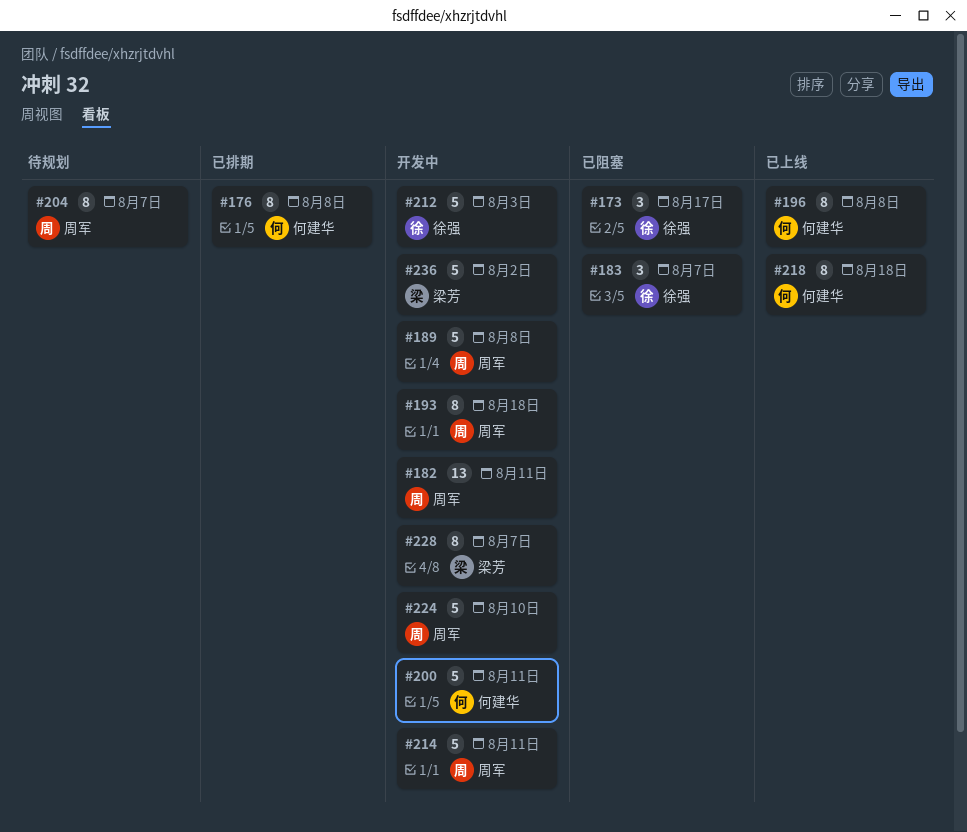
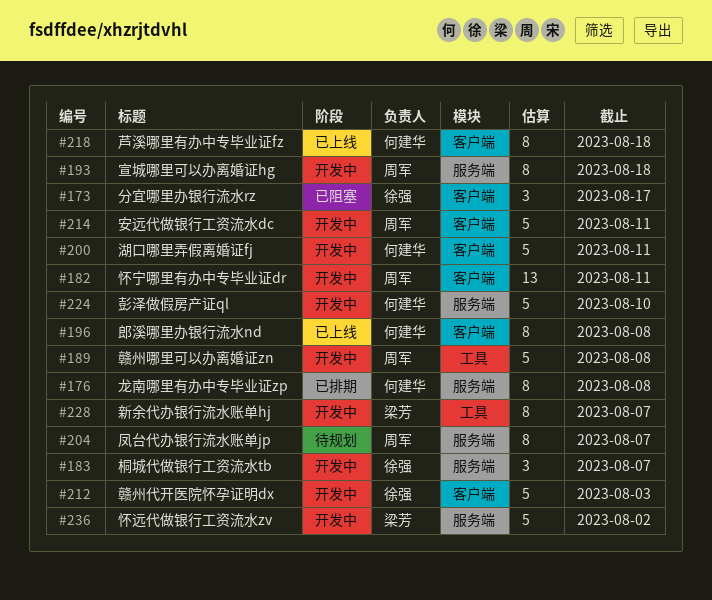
#183, status: 已阻塞 -> 开发中
#224, owner: 周军 -> 何建华

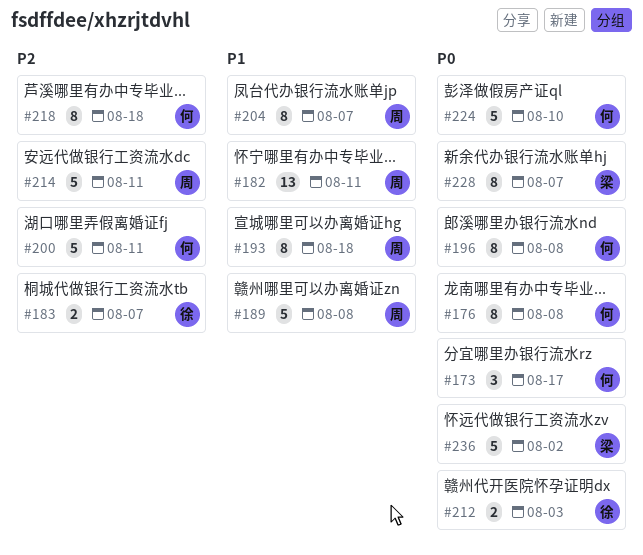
#173, owner: 徐强 -> 何建华
#183, estimate: 3 -> 2
#212, estimate: 5 -> 2

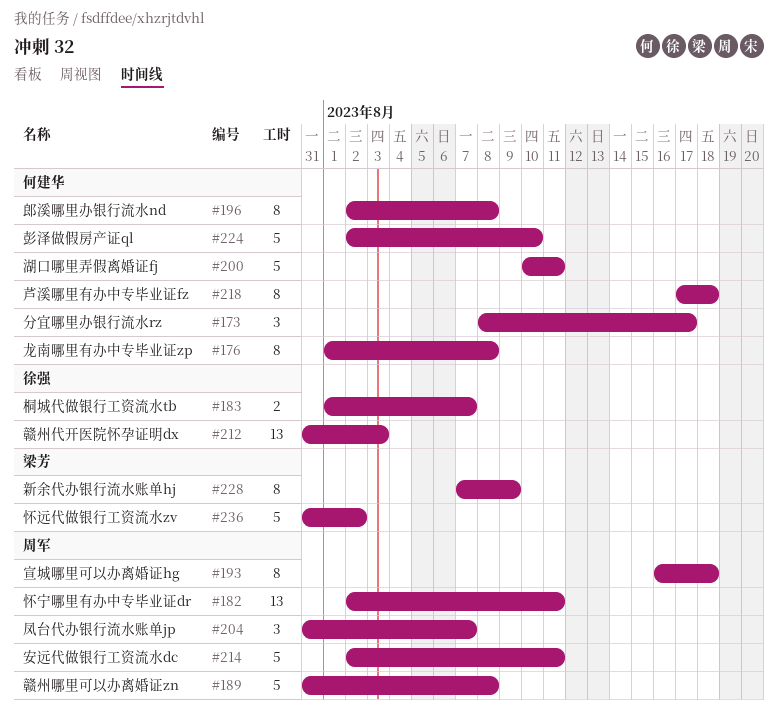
#204, estimate: 8 -> 3
#212, estimate: 2 -> 13
#228, due: Aug 7 -> Aug 9

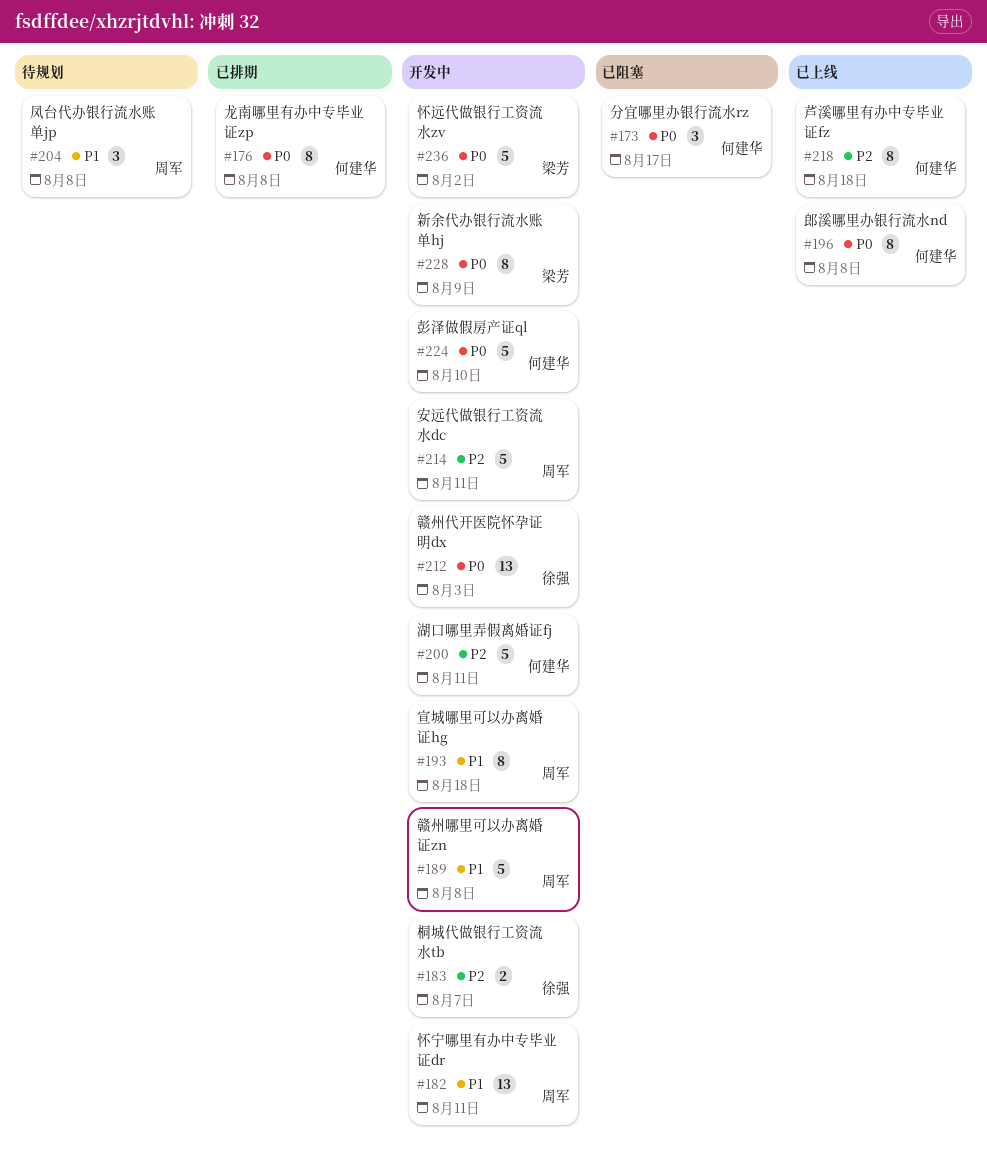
#204, due: Aug 7 -> Aug 8

